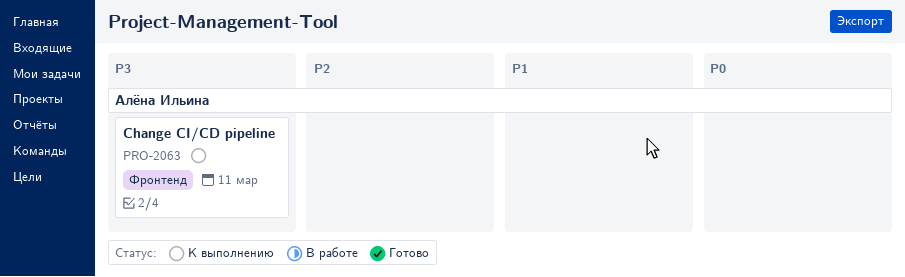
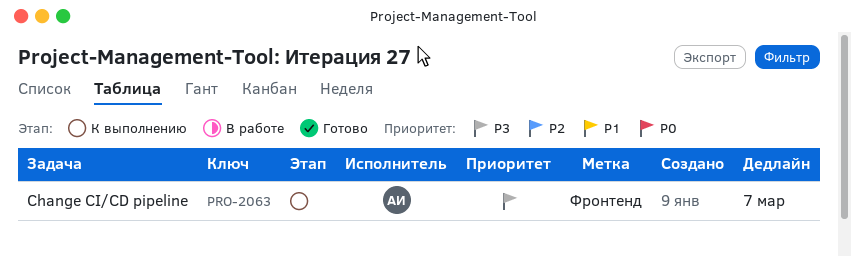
PRO-2063, due: Mar 11 -> Mar 7

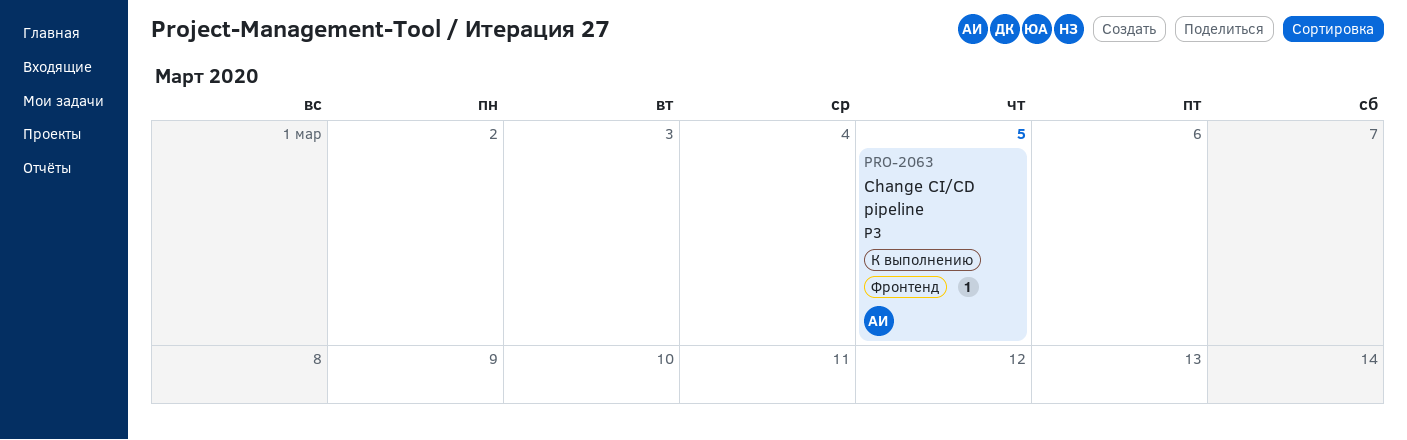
PRO-2063, due: Mar 7 -> Mar 5

